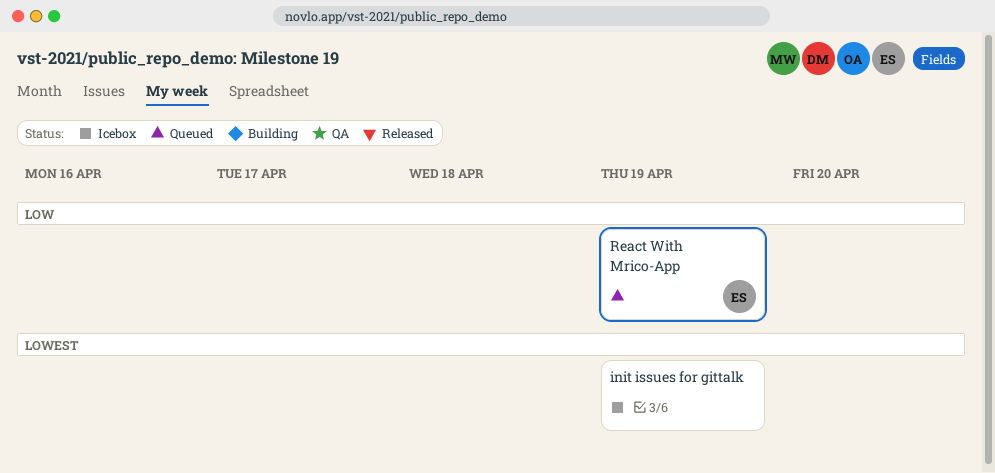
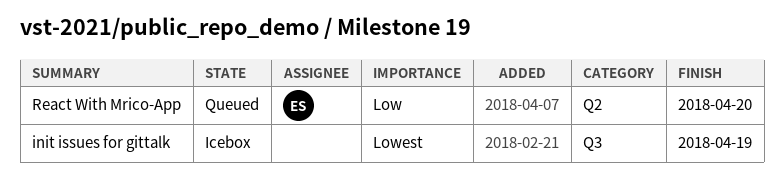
React With Mrico-App, due: Apr 19 -> Apr 20

